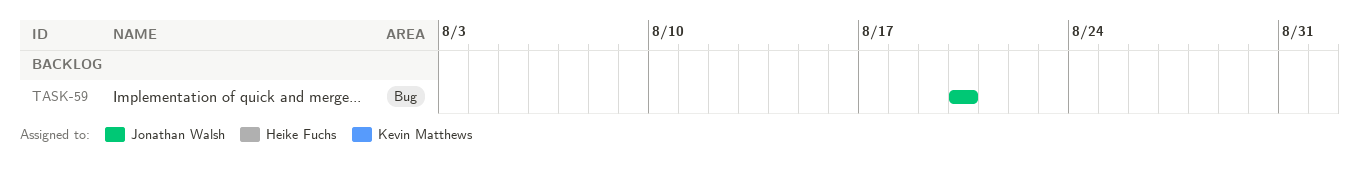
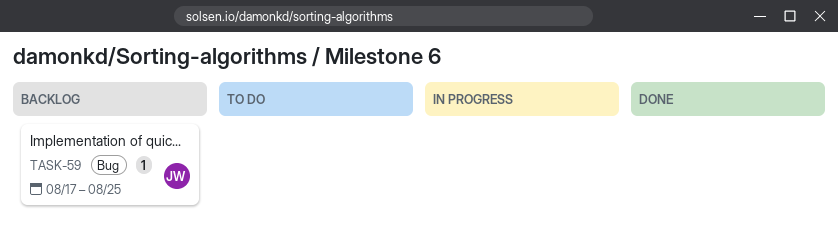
TASK-59, start: Aug 20 -> Aug 17
TASK-59, due: Aug 20 -> Aug 25

